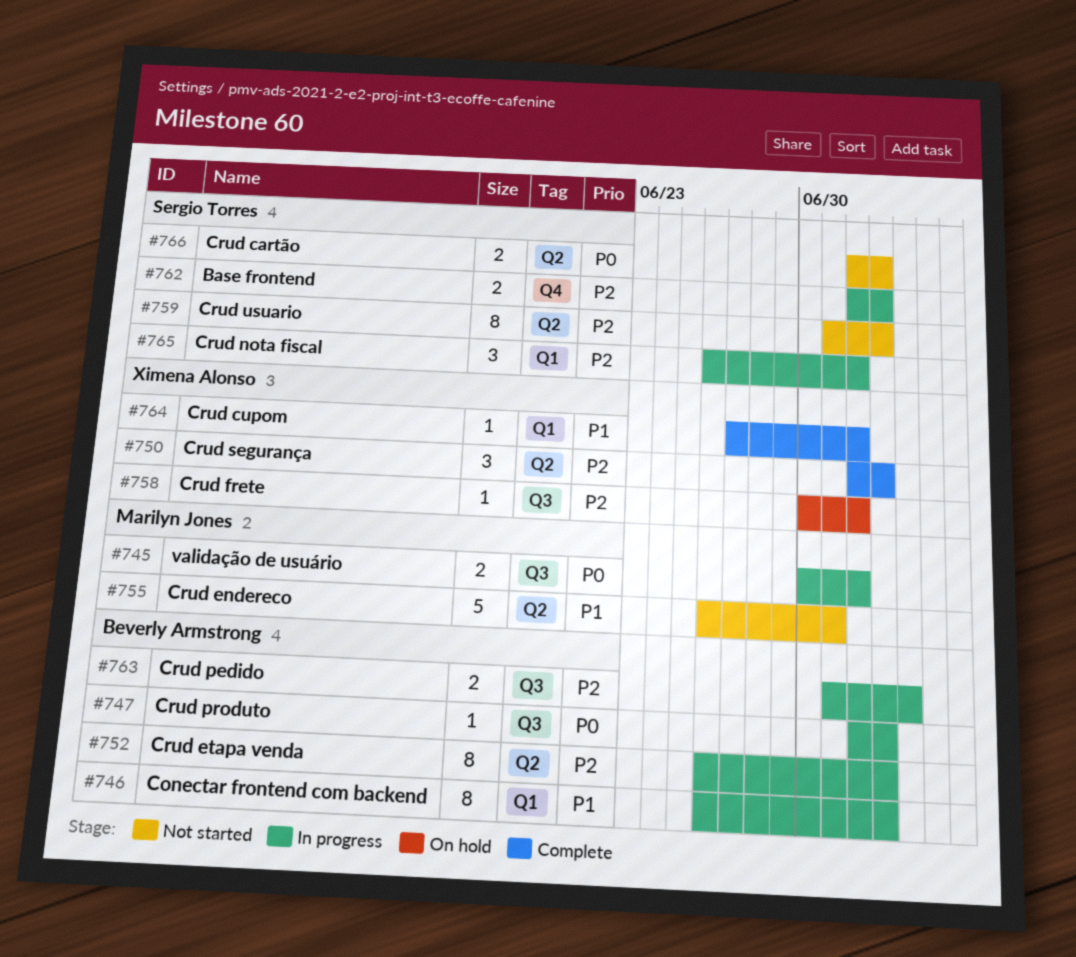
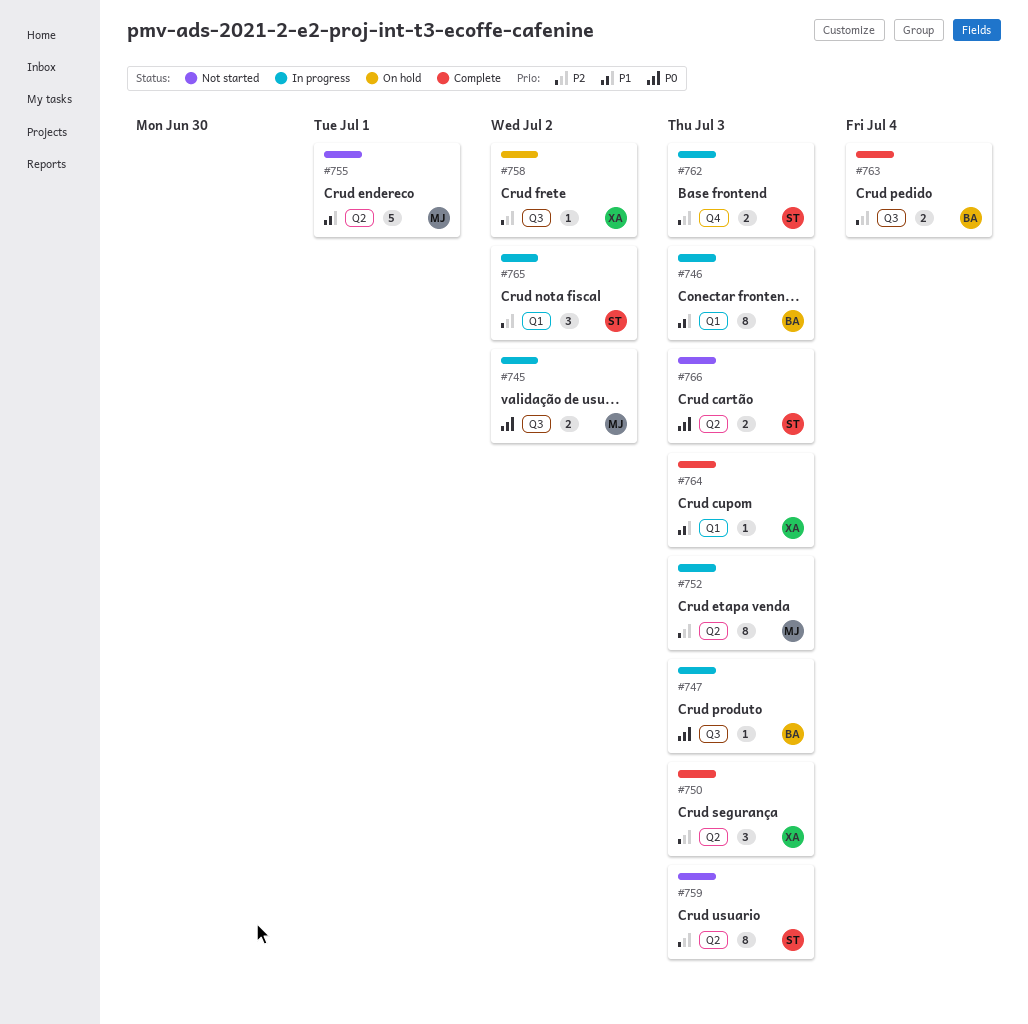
#752, owner: Beverly Armstrong -> Marilyn Jones
#763, status: In progress -> Complete
#764, due: Jul 2 -> Jul 3

